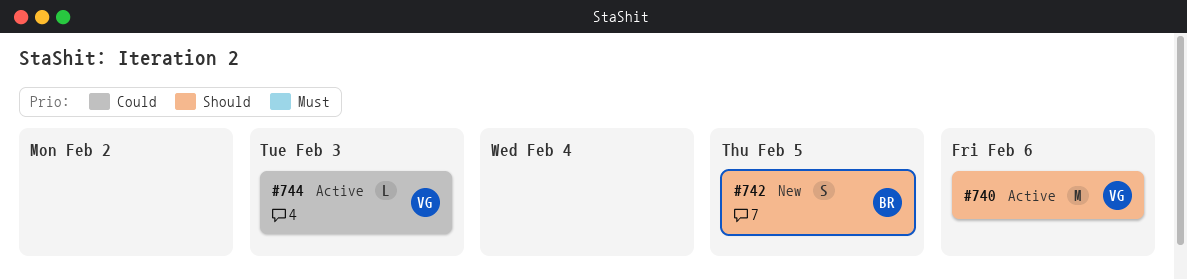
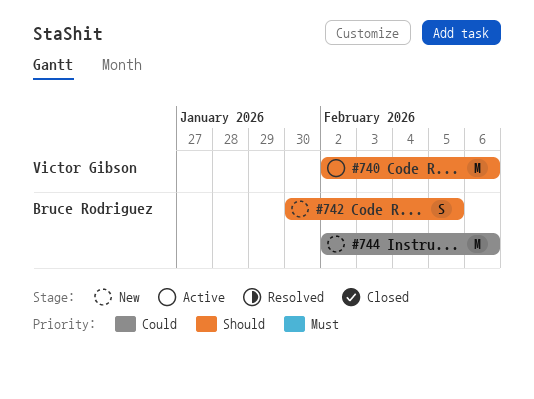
#744, status: Active -> New
#744, owner: Victor Gibson -> Bruce Rodriguez
#744, estimate: L -> M
#744, due: Feb 3 -> Feb 6

